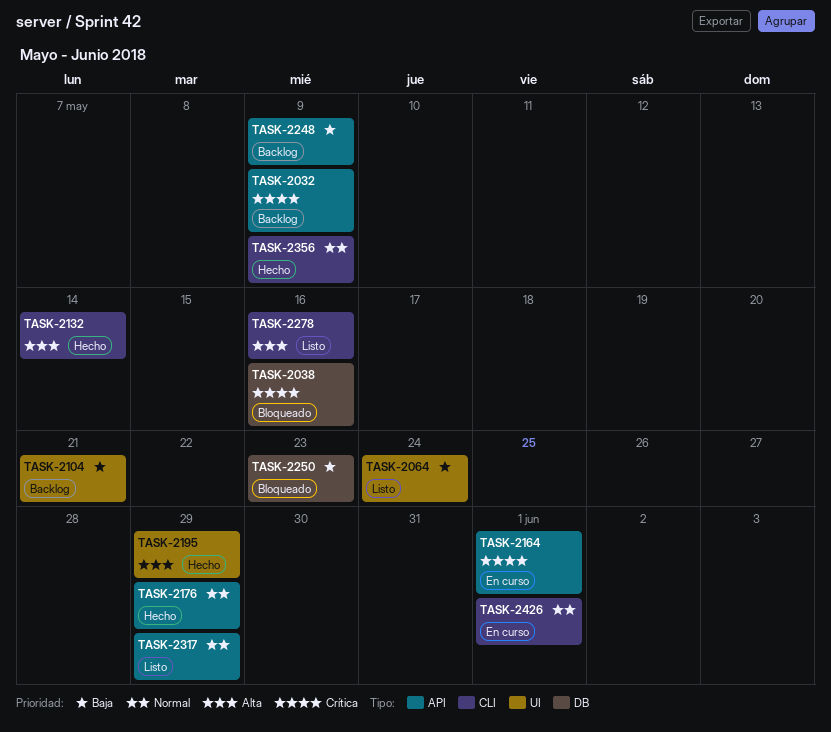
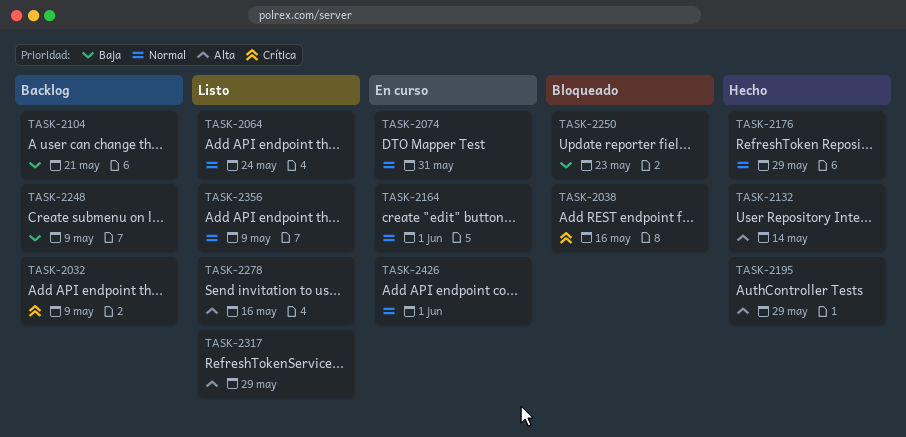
TASK-2064, priority: Baja -> Normal
TASK-2074: none -> present
TASK-2164, priority: Crítica -> Normal
TASK-2317, priority: Normal -> Alta
TASK-2356, status: Hecho -> Listo

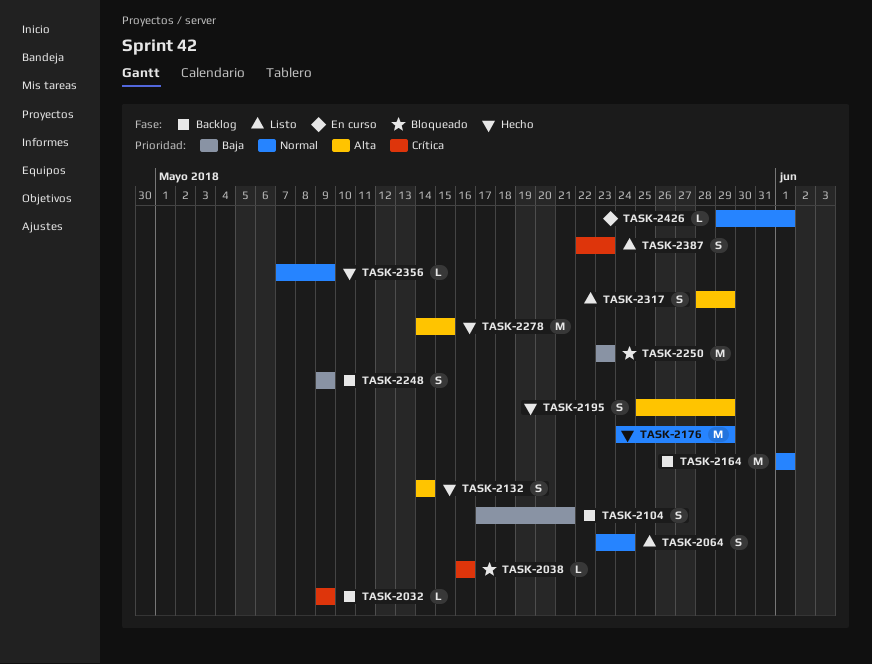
TASK-2074: present -> none
TASK-2164, status: En curso -> Backlog
TASK-2278, status: Listo -> Hecho
TASK-2278, due: May 16 -> May 15
TASK-2356, status: Listo -> Hecho
TASK-2387: none -> present

